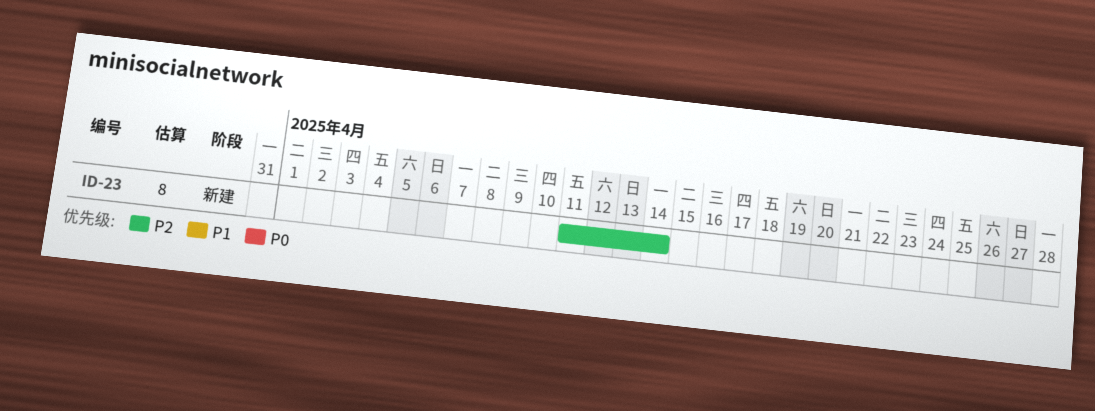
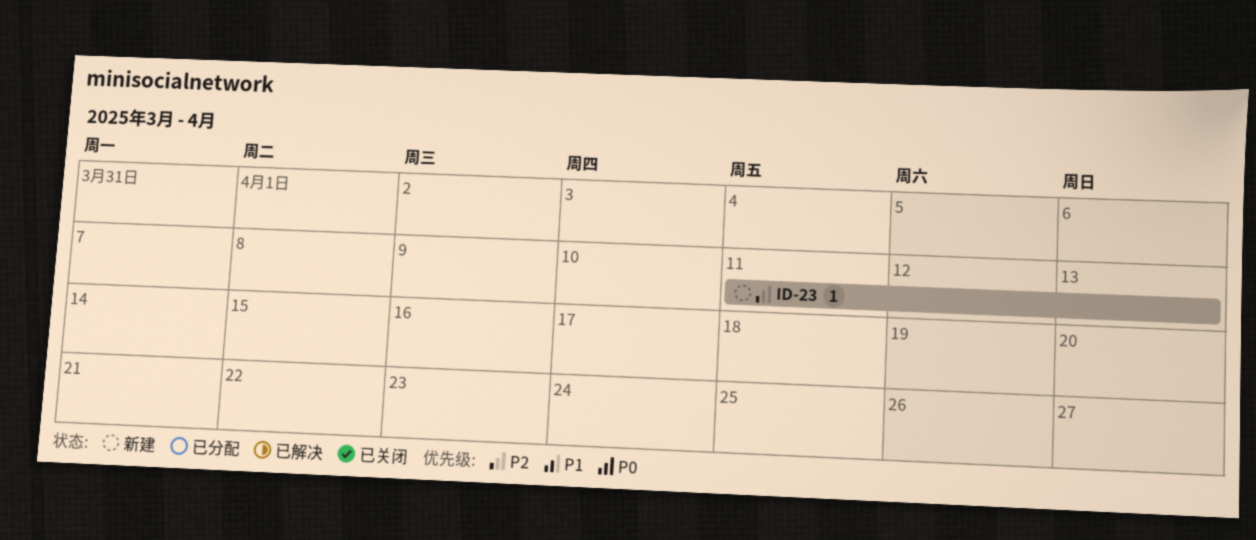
ID-23, estimate: 8 -> 1
ID-23, due: Apr 14 -> Apr 13

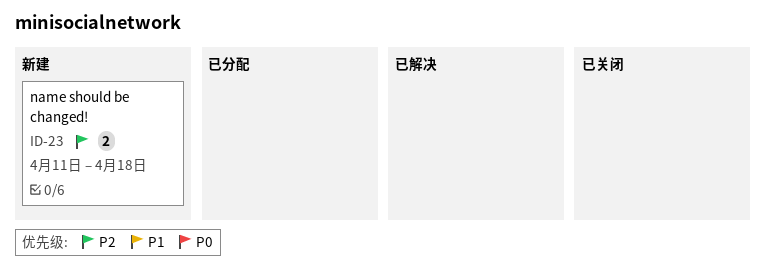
ID-23, estimate: 1 -> 2
ID-23, due: Apr 13 -> Apr 18

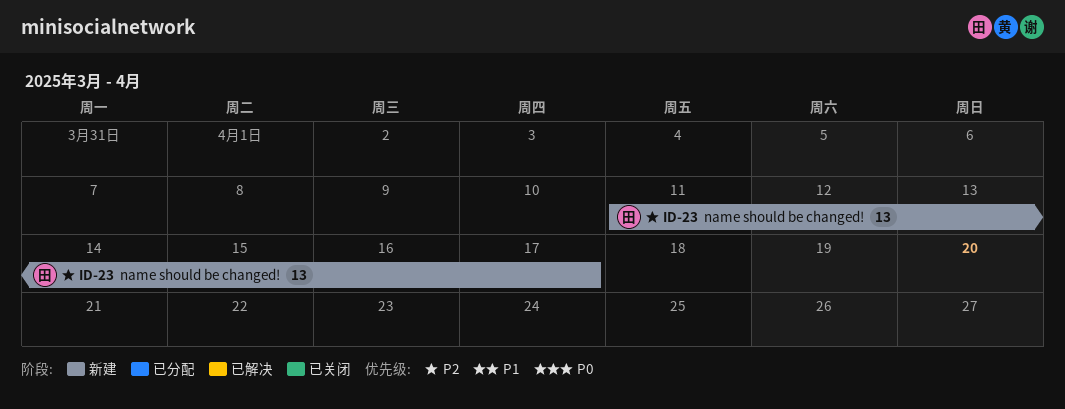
ID-23, estimate: 2 -> 13
ID-23, due: Apr 18 -> Apr 17

